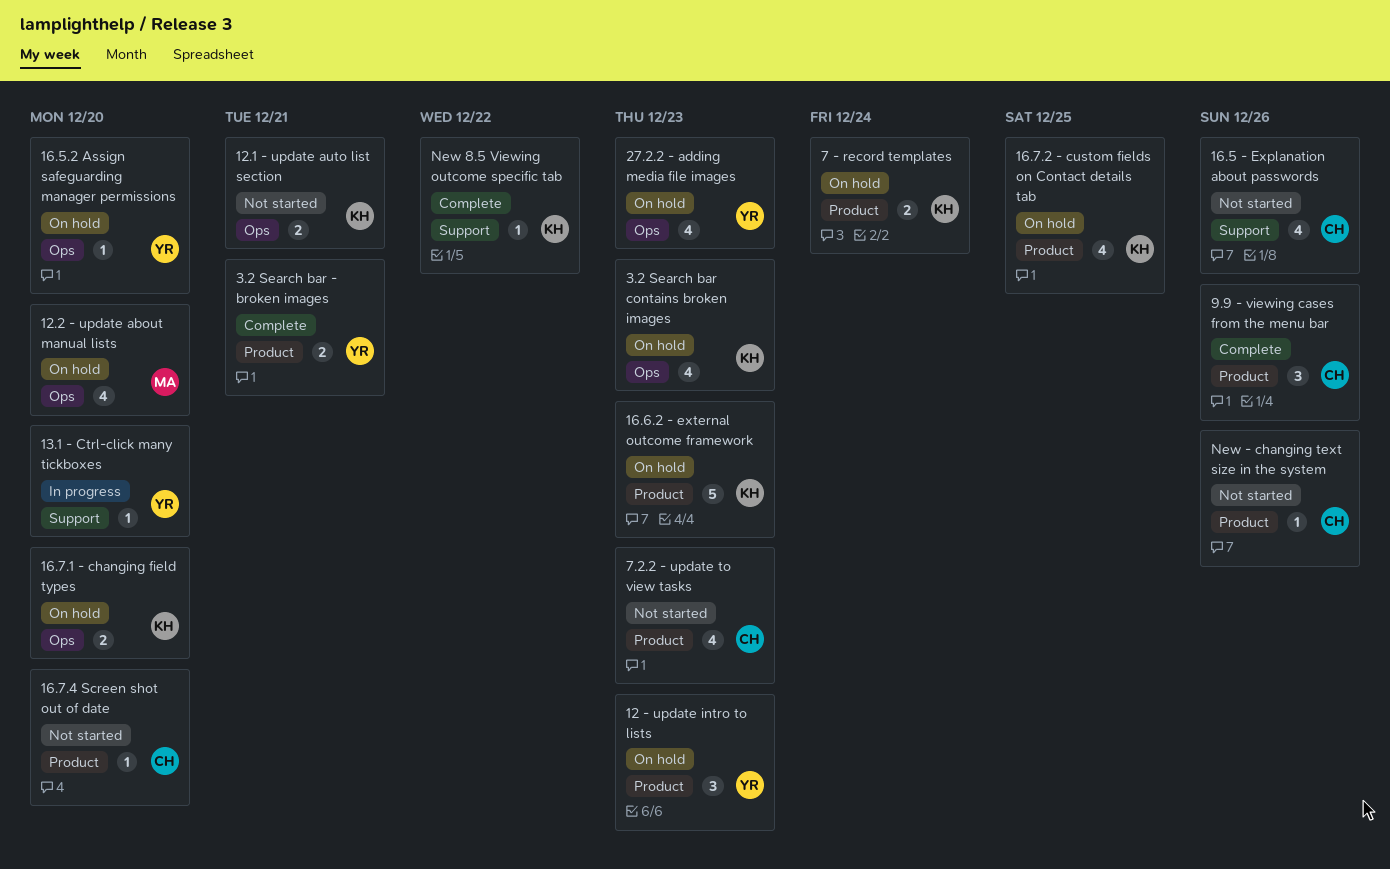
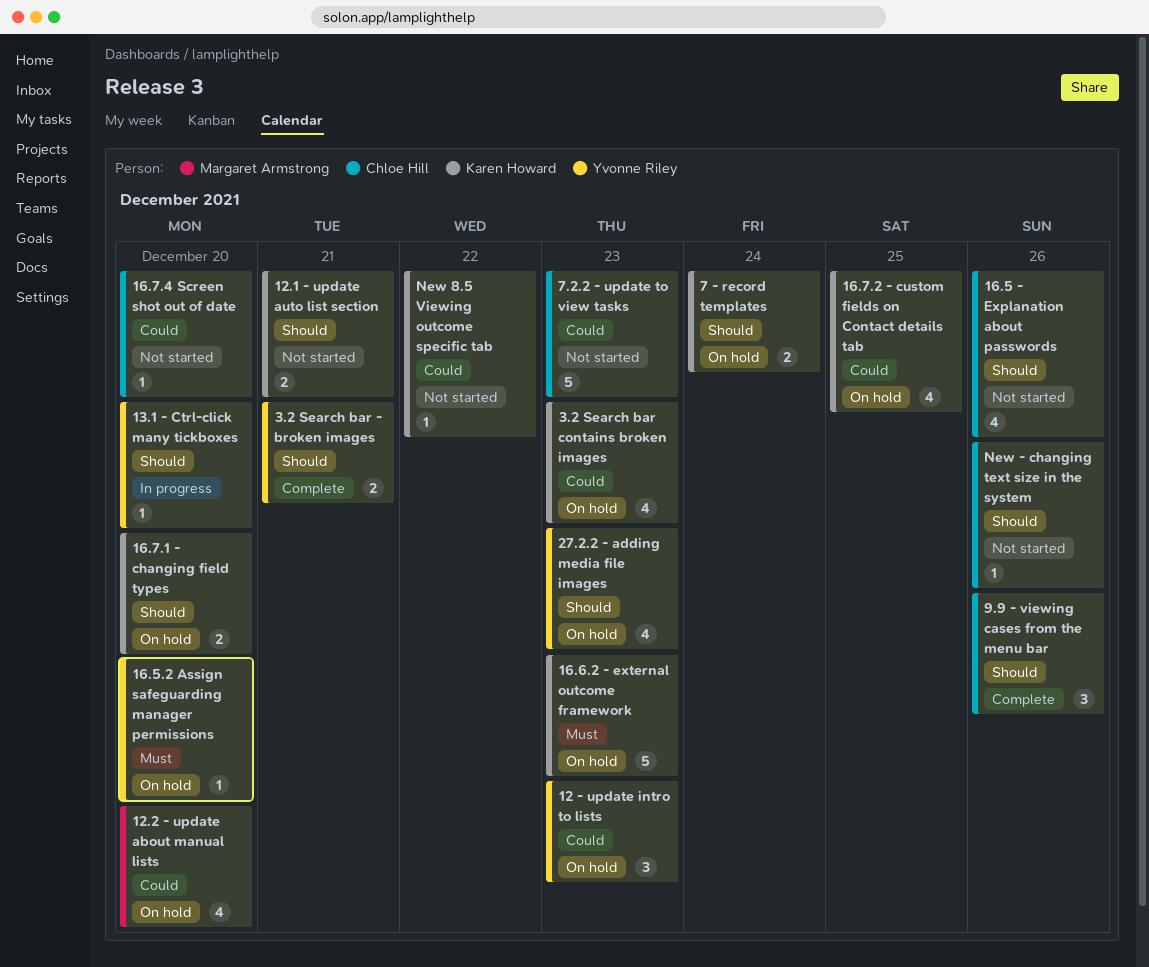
7.2.2 - update to view tasks, estimate: 4 -> 5
New 8.5 Viewing outcome specific tab, status: Complete -> Not started

